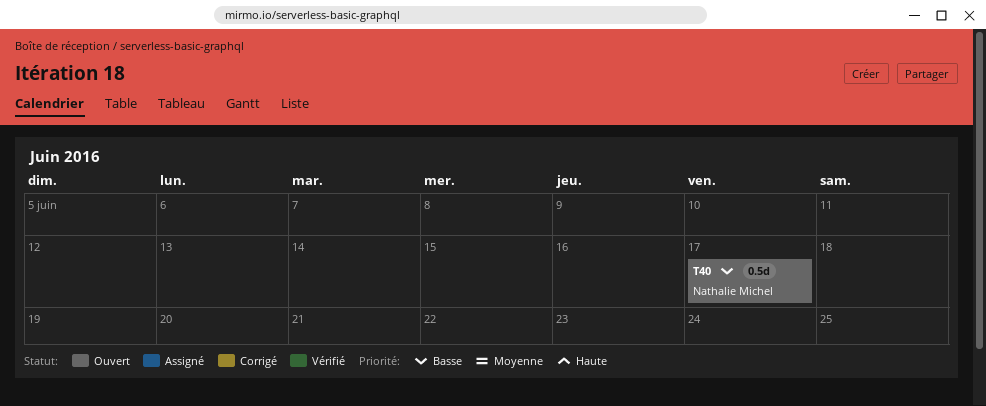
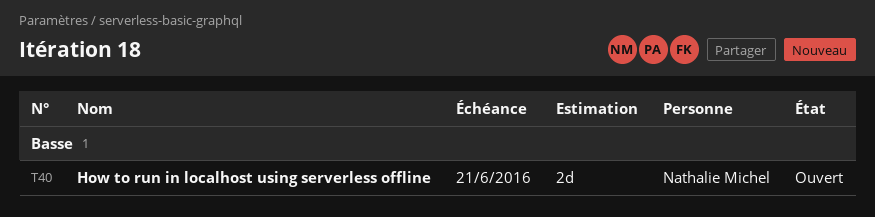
T40, estimate: 0.5d -> 2d
T40, due: Jun 17 -> Jun 21

